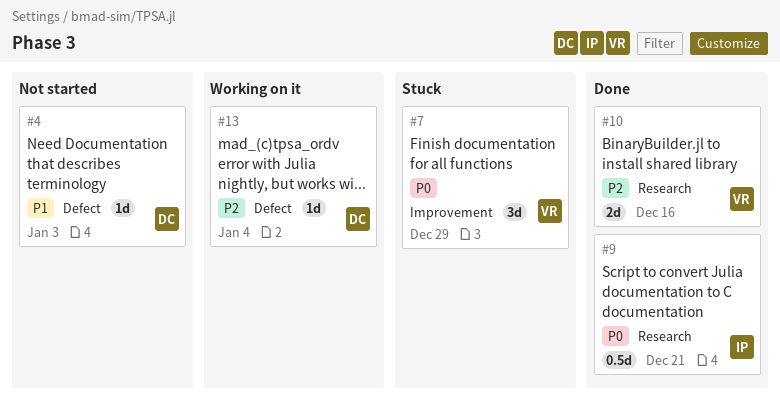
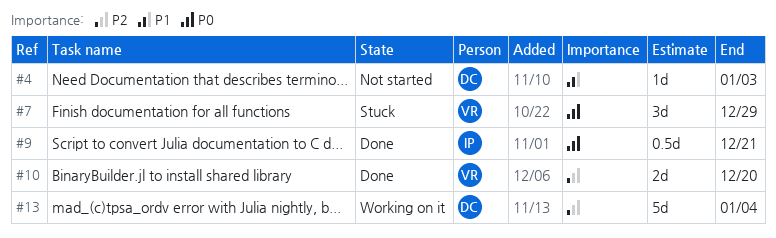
#10, due: Dec 16 -> Dec 20
#13, estimate: 1d -> 5d

